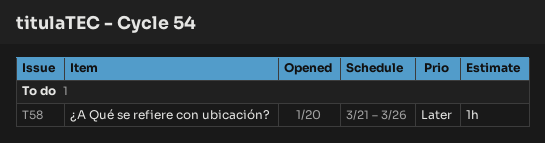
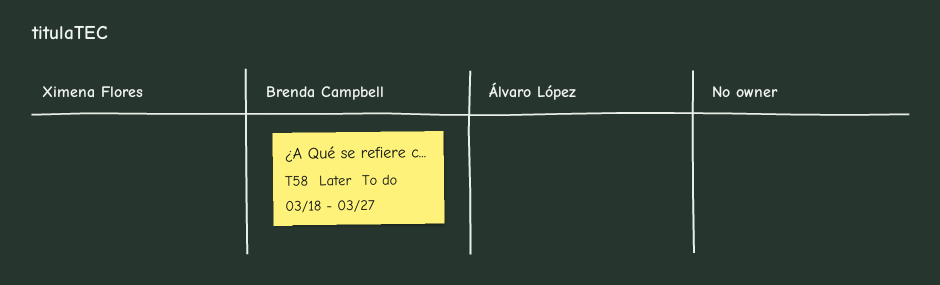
T58, start: Mar 21 -> Mar 18
T58, due: Mar 26 -> Mar 27

